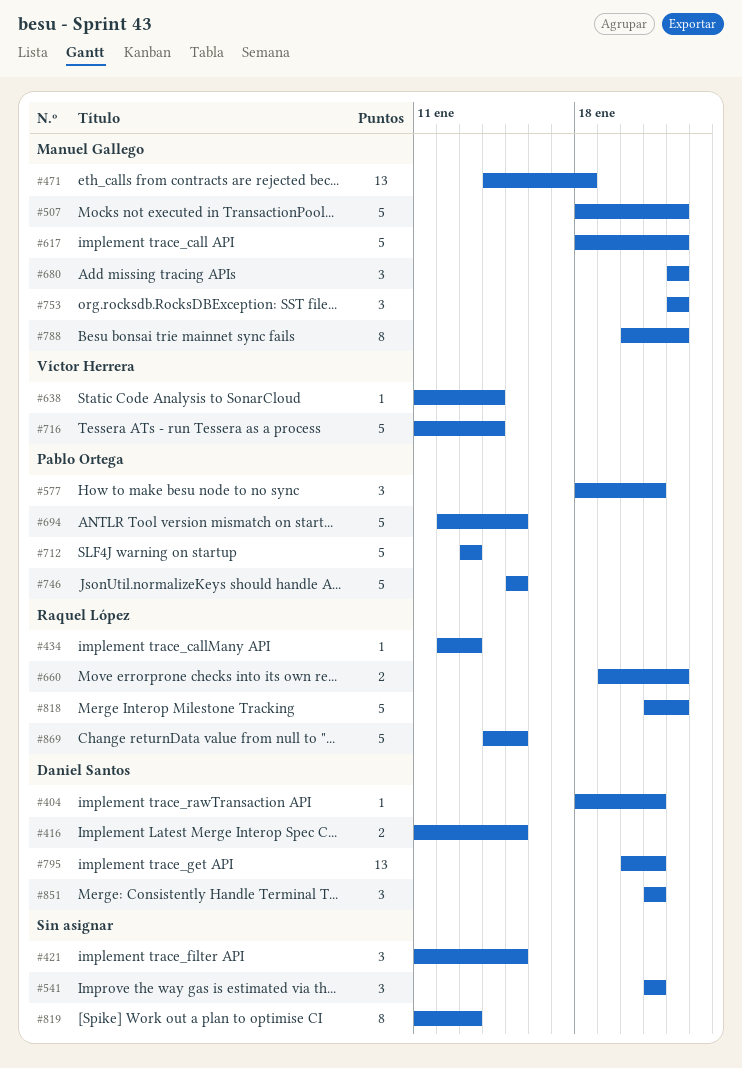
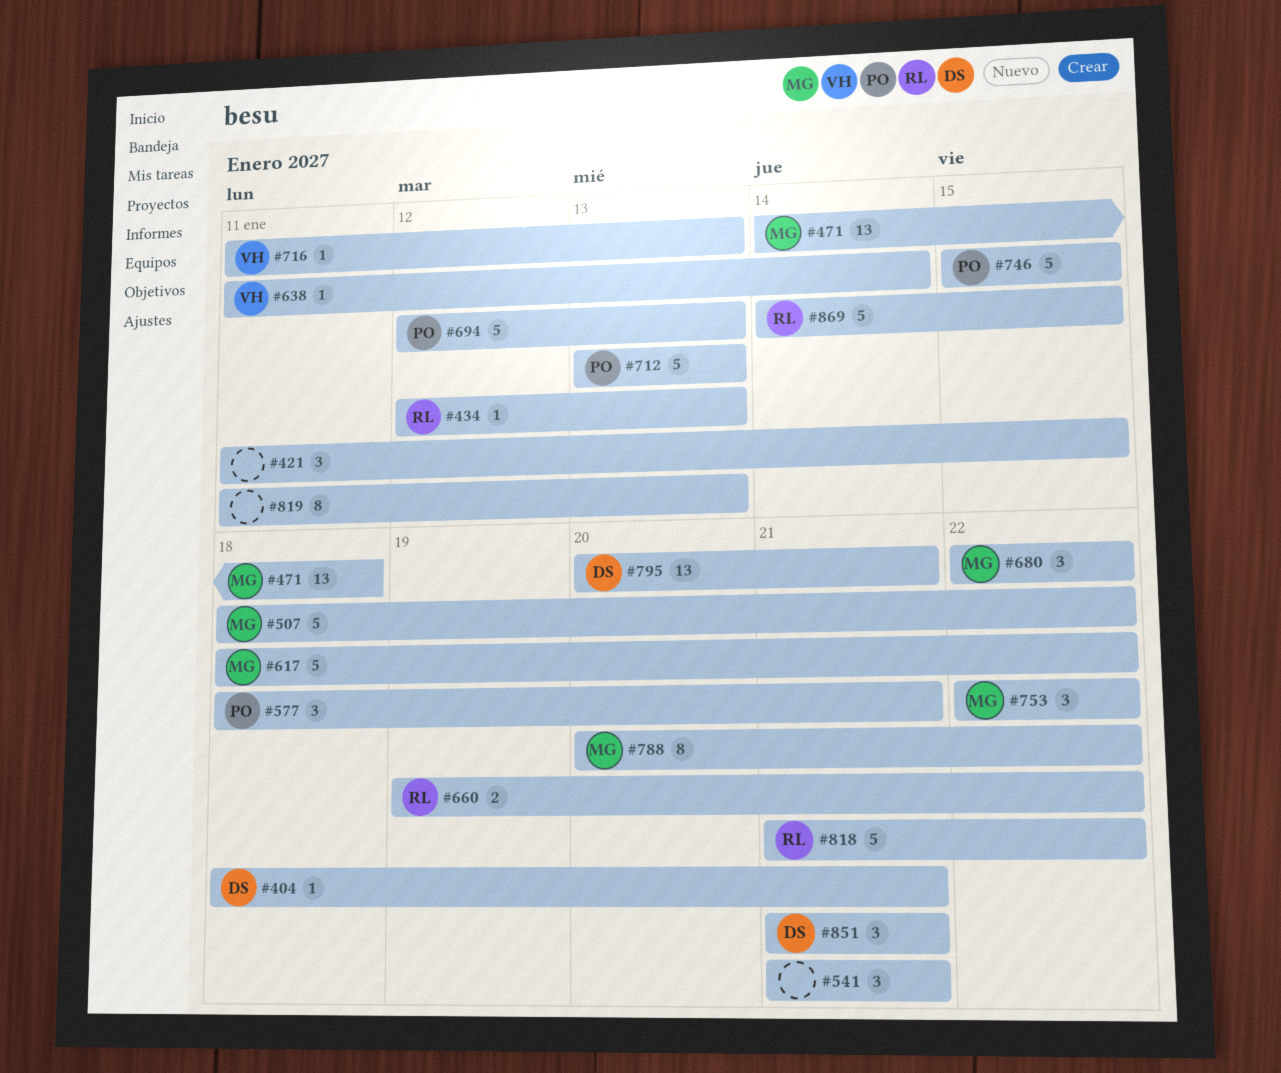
#416: present -> none
#694, due: Jan 15 -> Jan 13
#716, estimate: 5 -> 1
#716, due: Jan 14 -> Jan 13

